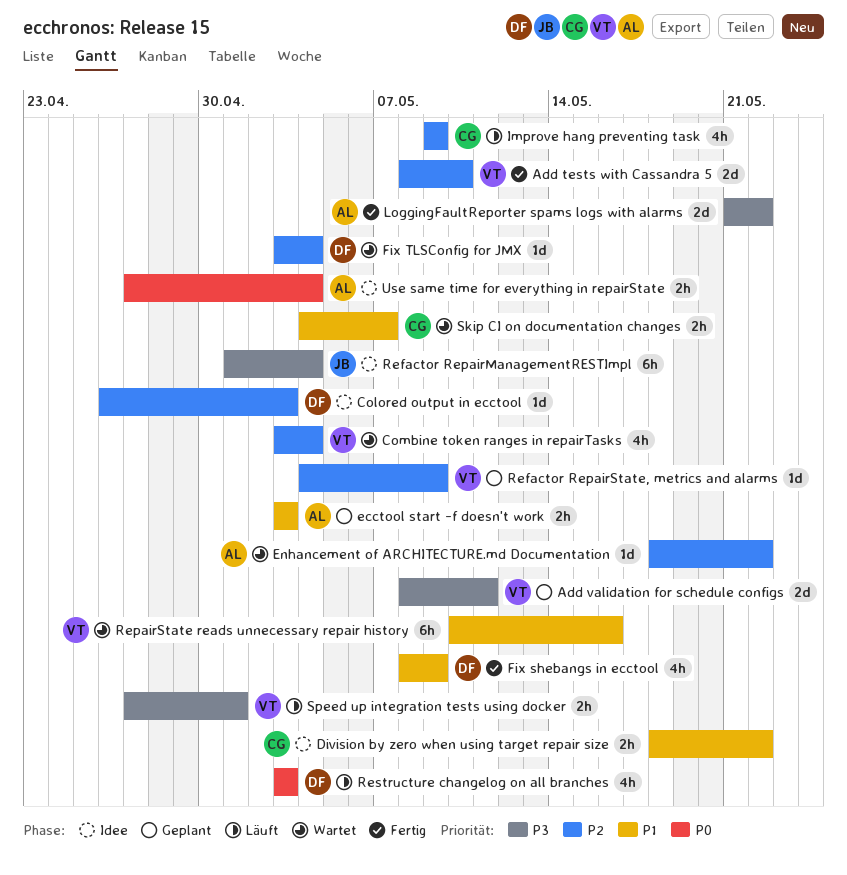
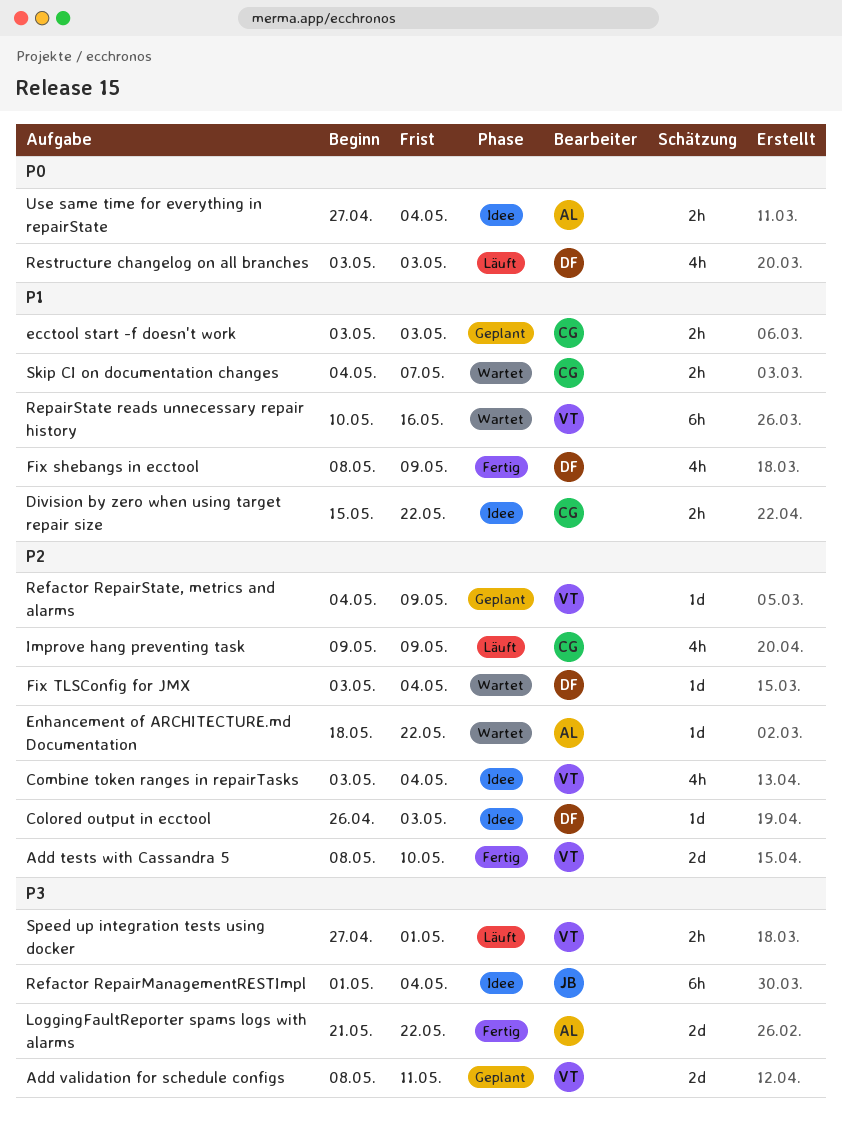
Combine token ranges in repairTasks, status: Wartet -> Idee
Division by zero when using target repair size, start: May 18 -> May 15
ecctool start -f doesn't work, owner: AL -> CG

